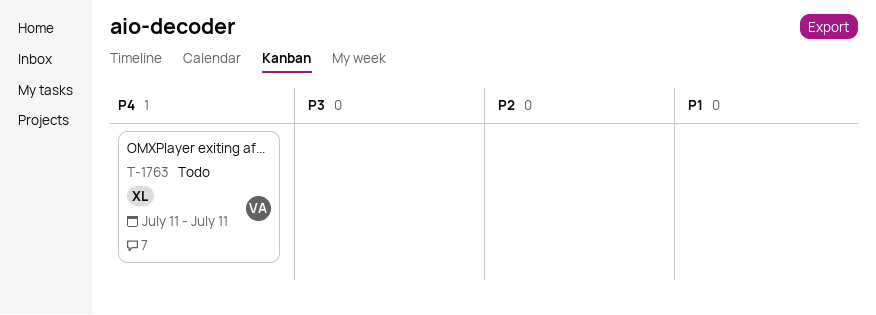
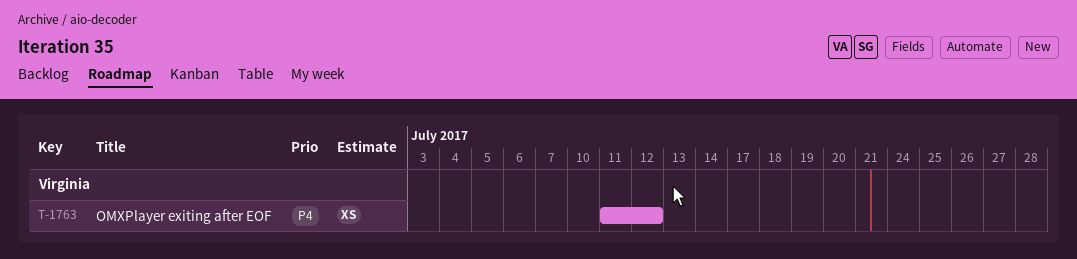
T-1763, estimate: XL -> XS
T-1763, due: Jul 11 -> Jul 12

